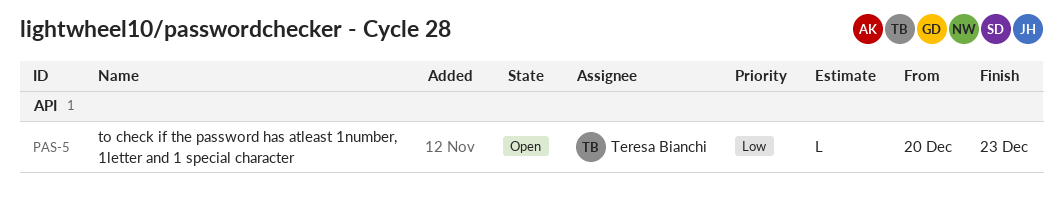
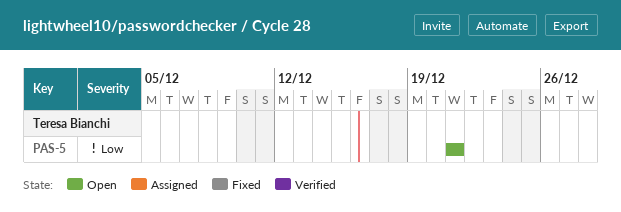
PAS-5, start: Dec 20 -> Dec 21
PAS-5, due: Dec 23 -> Dec 21

